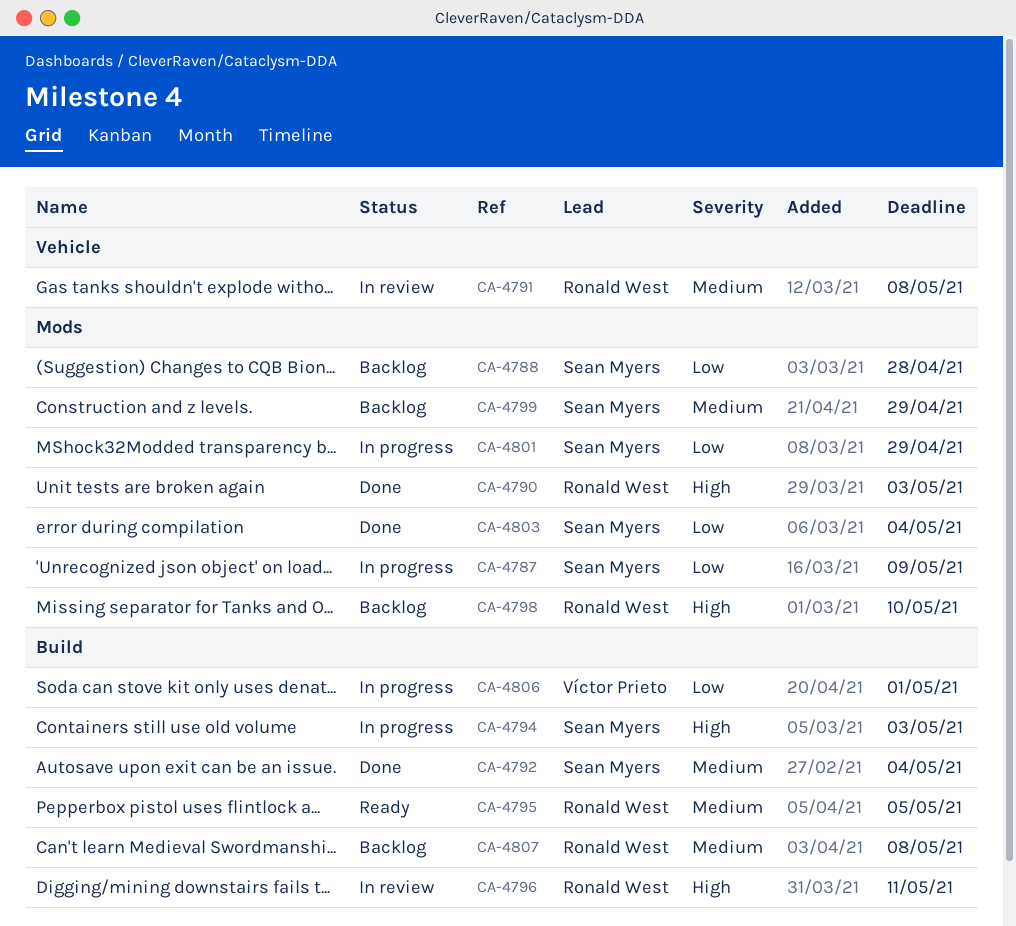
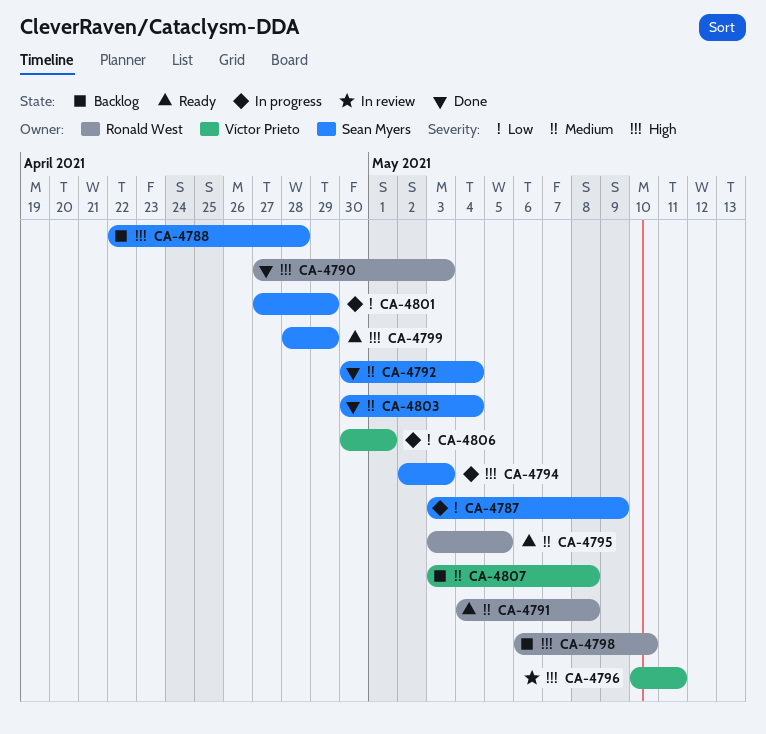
CA-4788, priority: Low -> High
CA-4791, status: In review -> Ready
CA-4796, owner: Ronald West -> Víctor Prieto
CA-4799, status: Backlog -> Ready
CA-4799, priority: Medium -> High
CA-4803, priority: Low -> Medium
CA-4807, owner: Ronald West -> Víctor Prieto

